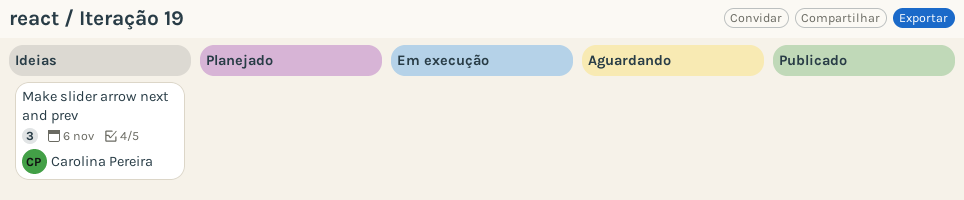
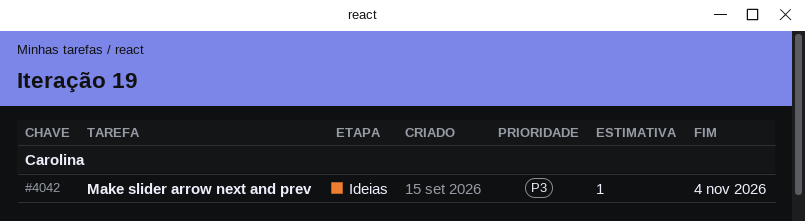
Make slider arrow next and prev, estimate: 3 -> 1
Make slider arrow next and prev, due: Nov 6 -> Nov 4

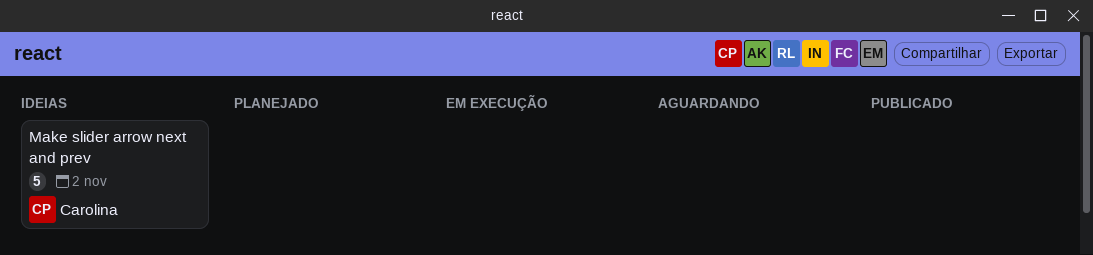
Make slider arrow next and prev, estimate: 1 -> 5
Make slider arrow next and prev, due: Nov 4 -> Nov 2

